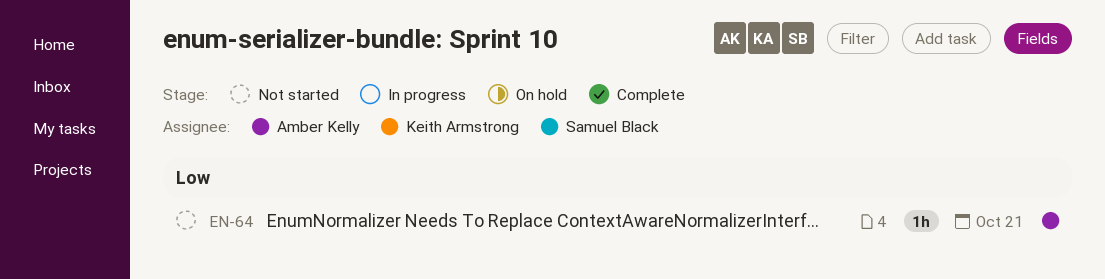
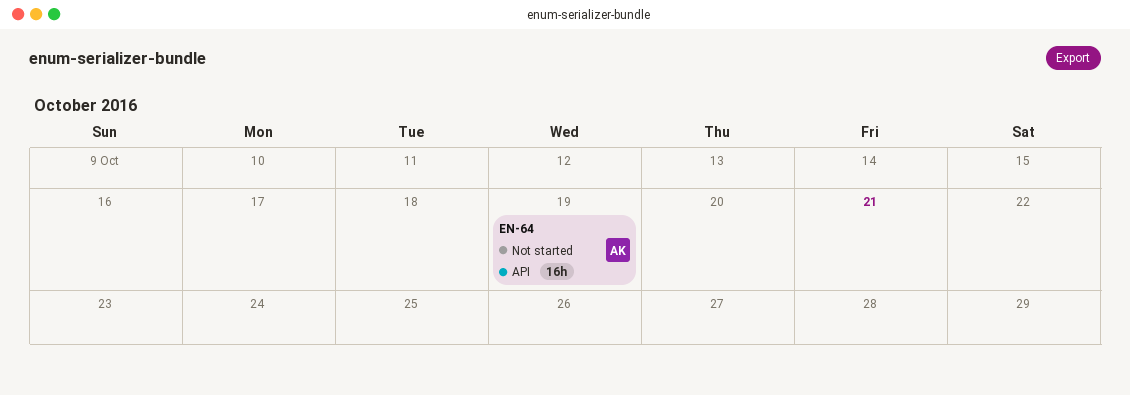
EN-64, estimate: 1h -> 16h
EN-64, due: Oct 21 -> Oct 19

